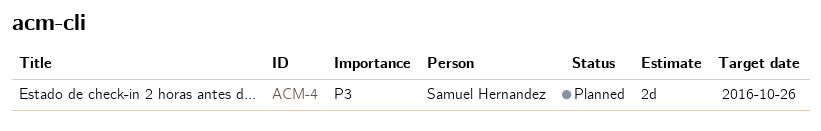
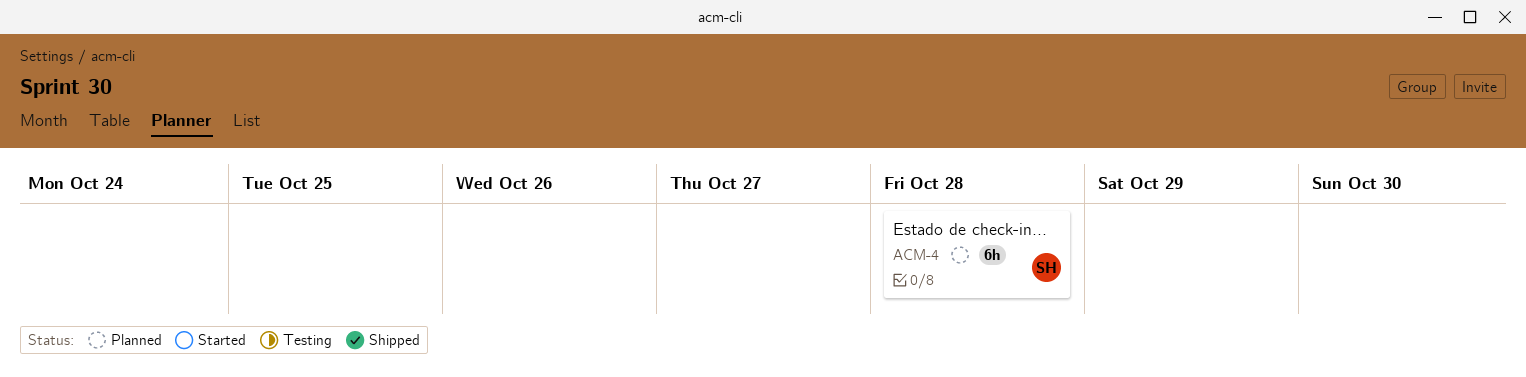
ACM-4, estimate: 2d -> 6h
ACM-4, due: Oct 26 -> Oct 28

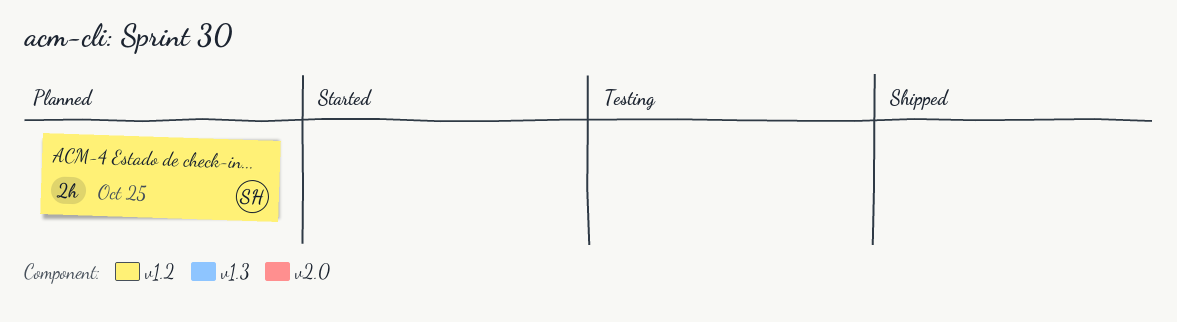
ACM-4, estimate: 6h -> 2h
ACM-4, due: Oct 28 -> Oct 25

